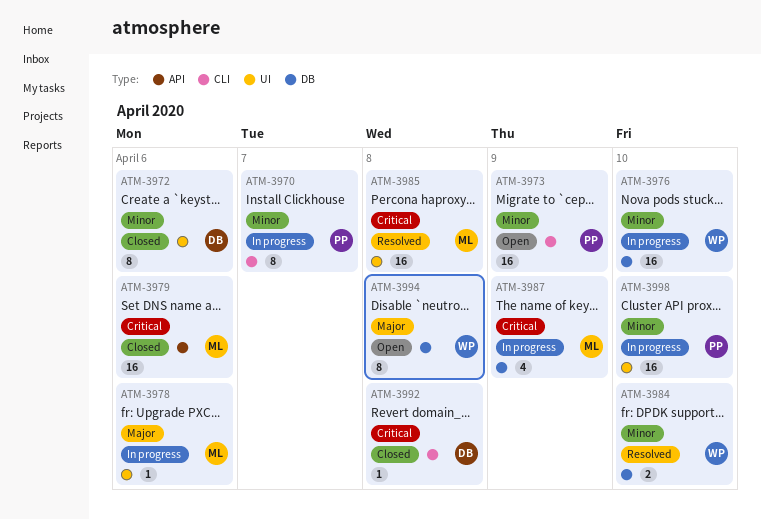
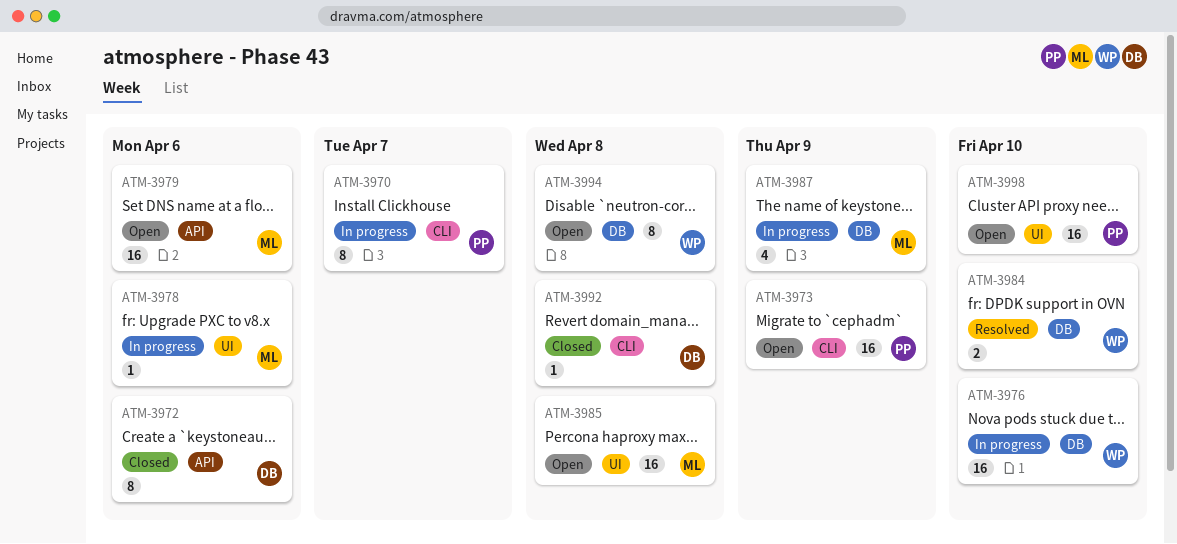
ATM-3972, label: UI -> API
ATM-3979, status: Closed -> Open
ATM-3985, status: Resolved -> Open
ATM-3998, status: In progress -> Open

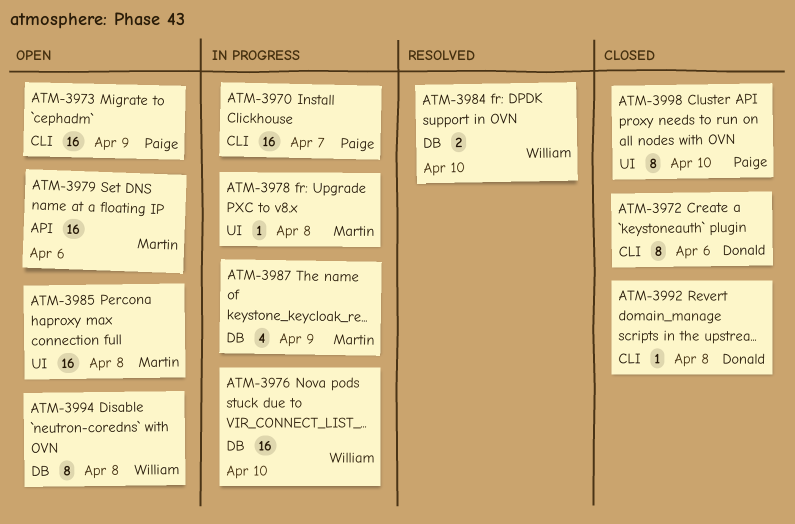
ATM-3970, estimate: 8 -> 16
ATM-3972, label: API -> CLI
ATM-3978, due: Apr 6 -> Apr 8
ATM-3998, status: Open -> Closed
ATM-3998, estimate: 16 -> 8

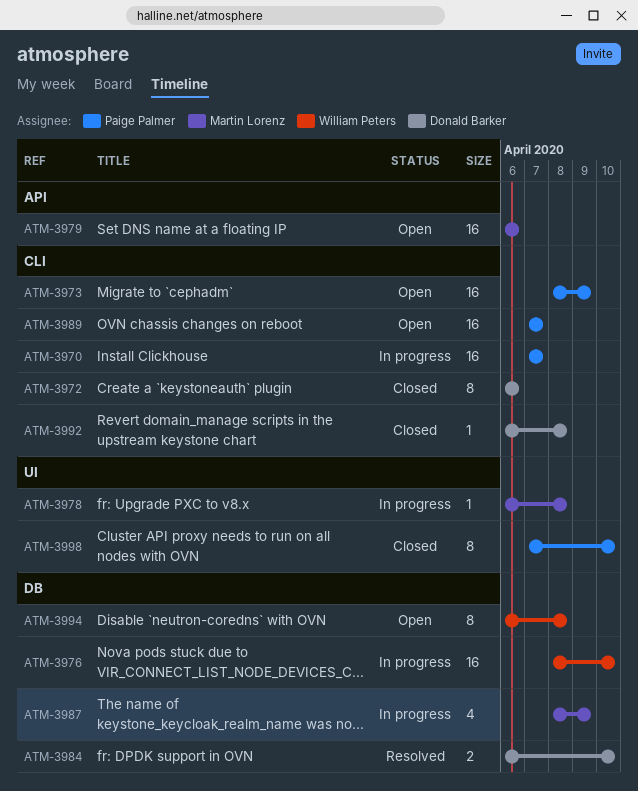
ATM-3984, owner: William Peters -> Donald Barker
ATM-3985: present -> none
ATM-3989: none -> present

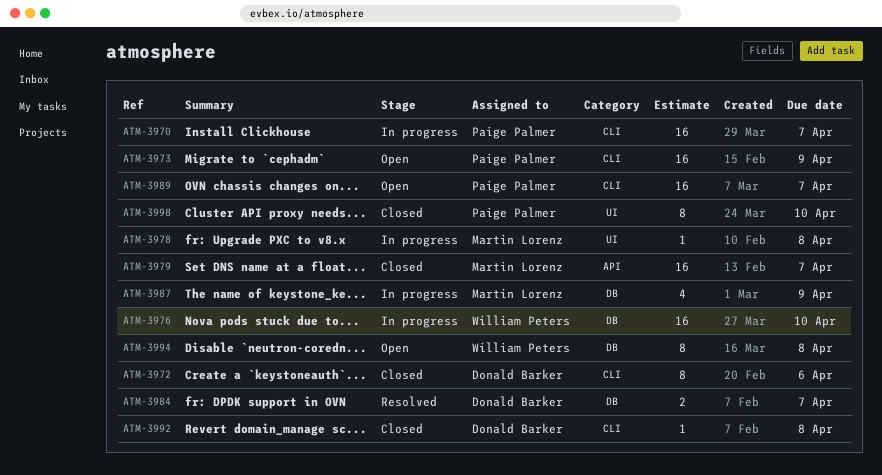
ATM-3979, status: Open -> Closed
ATM-3979, due: Apr 6 -> Apr 7
ATM-3984, due: Apr 10 -> Apr 7

